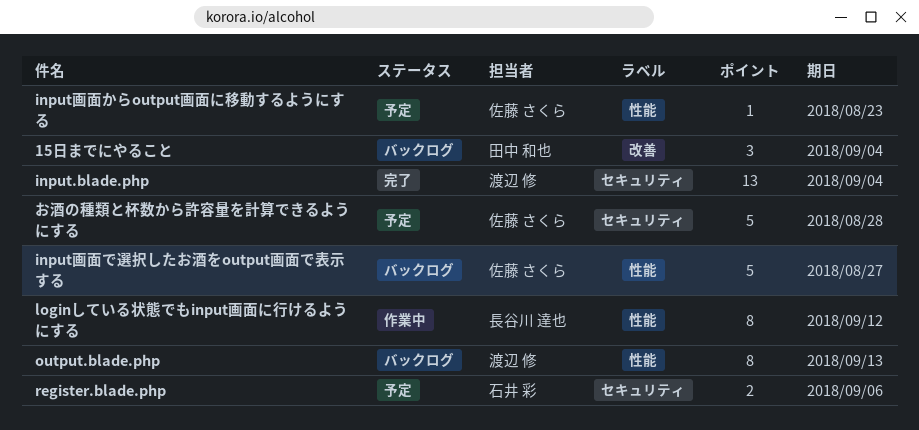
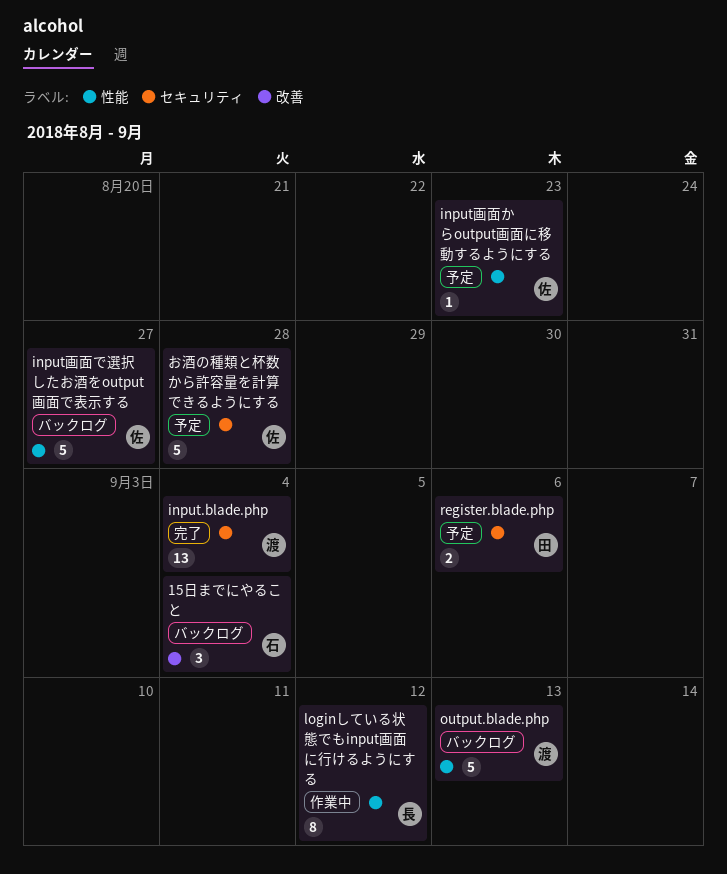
15日までにやること, owner: 田中 和也 -> 石井 彩
output.blade.php, estimate: 8 -> 5
register.blade.php, owner: 石井 彩 -> 田中 和也

